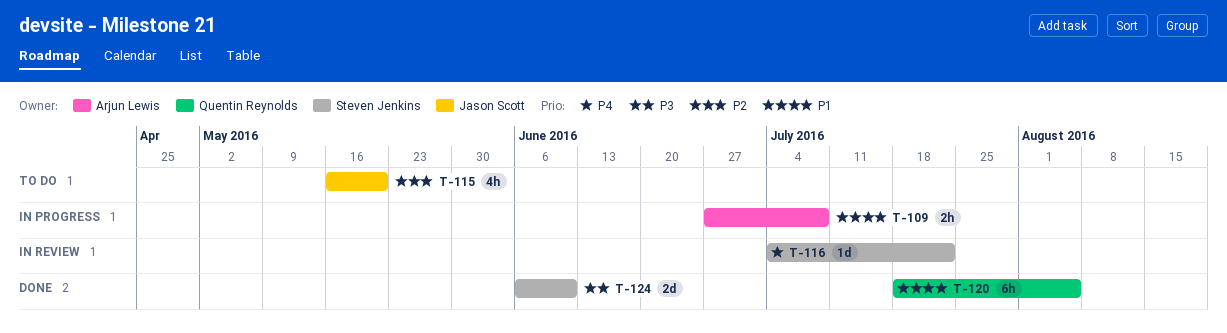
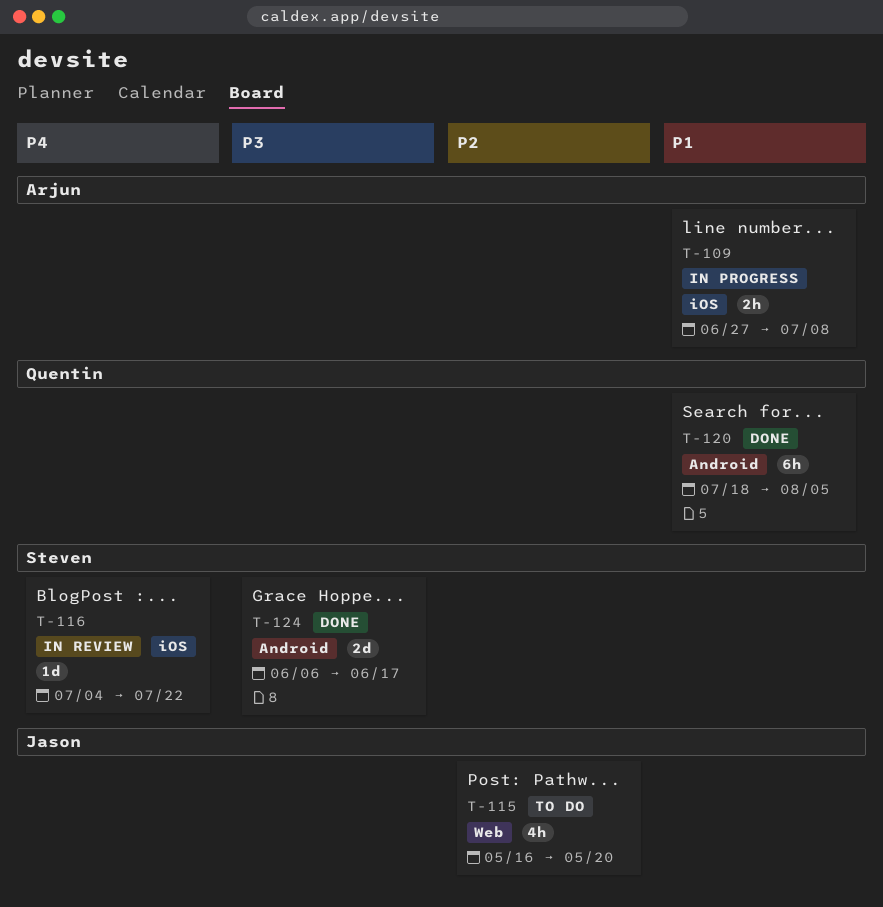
T-124, due: Jun 10 -> Jun 17

